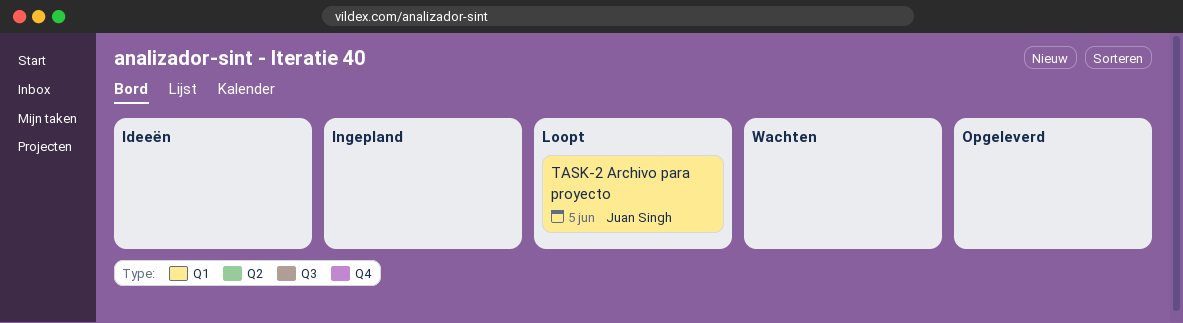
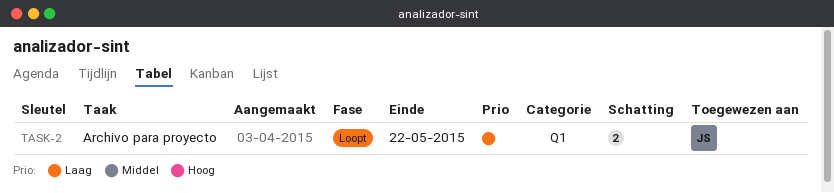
TASK-2, due: Jun 5 -> May 22

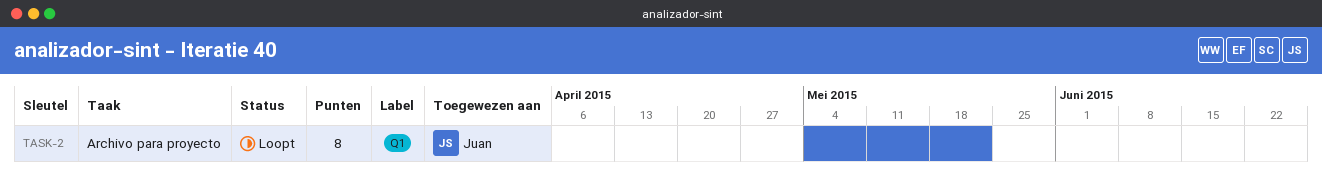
TASK-2, estimate: 2 -> 8

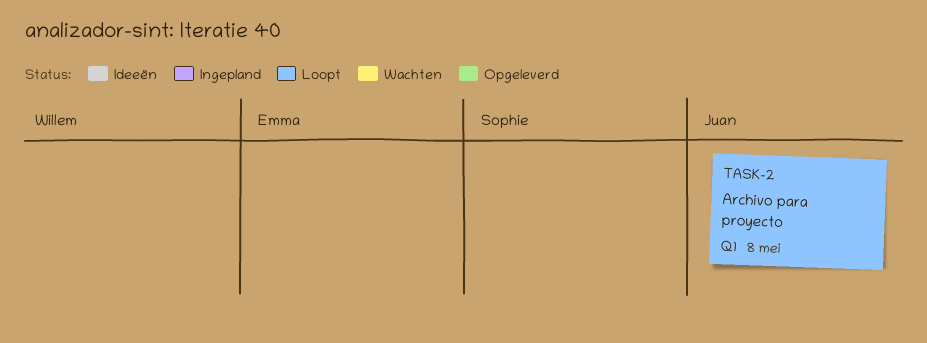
TASK-2, due: May 22 -> May 8

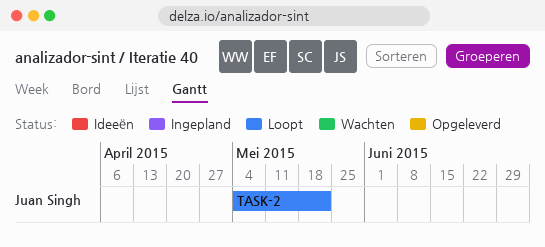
TASK-2, due: May 8 -> May 22

